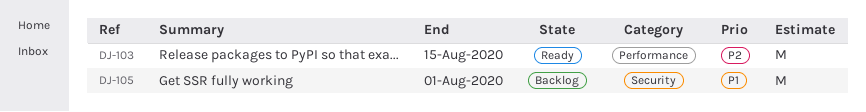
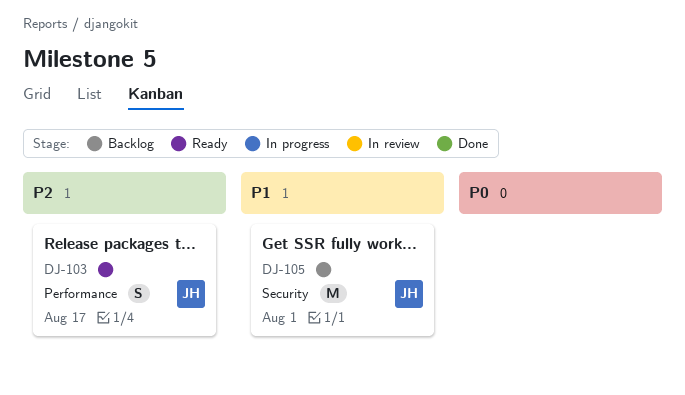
DJ-103, estimate: M -> S
DJ-103, due: Aug 15 -> Aug 17

